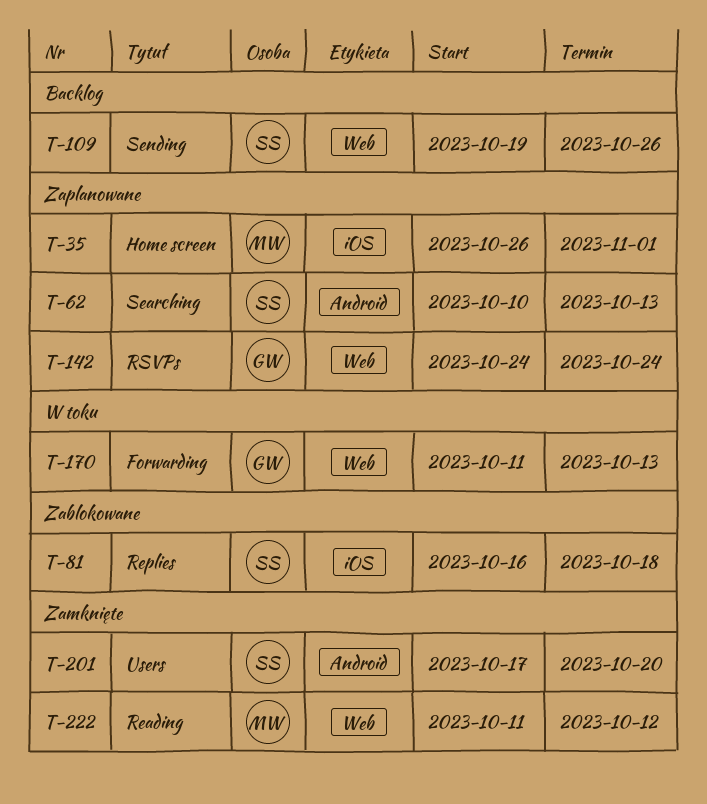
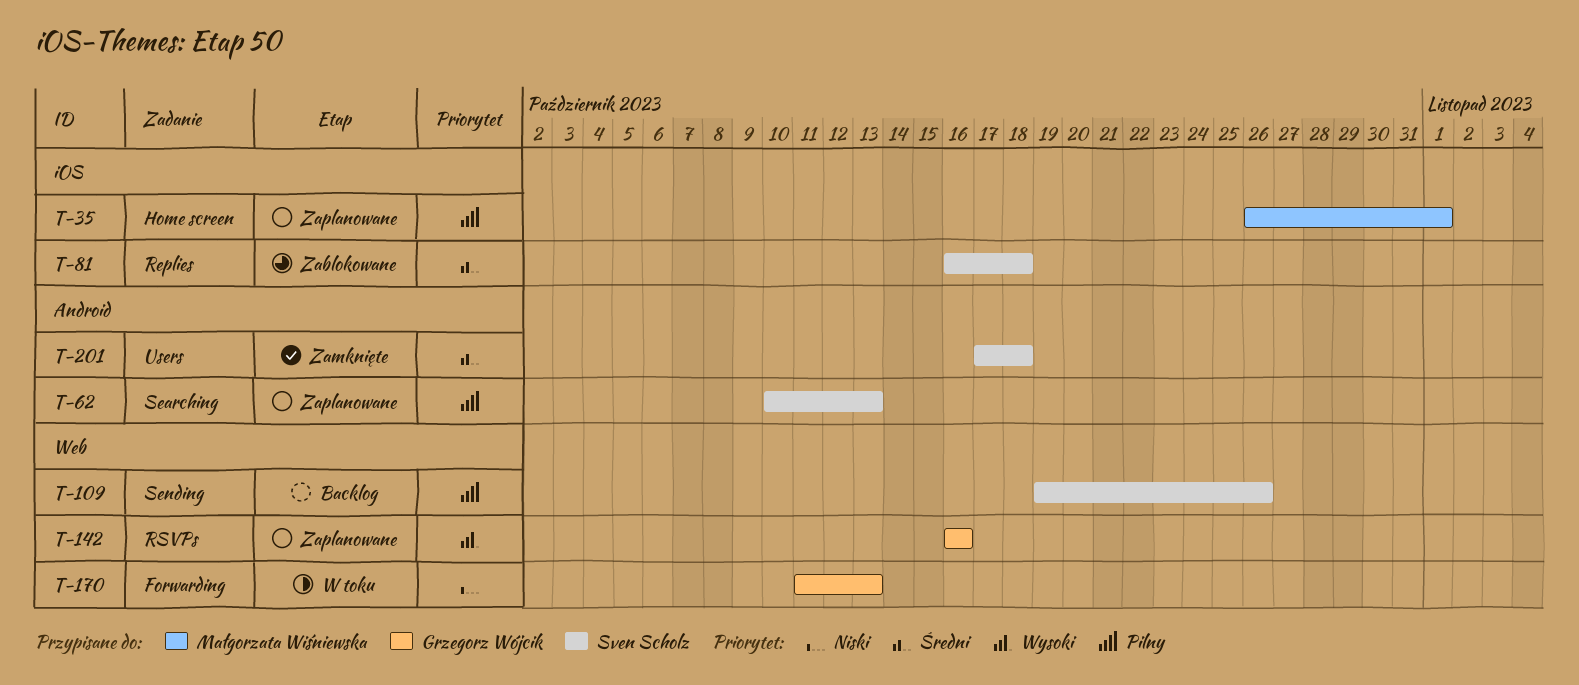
T-142, start: Oct 24 -> Oct 16
T-142, due: Oct 24 -> Oct 16
T-201, due: Oct 20 -> Oct 18
T-222: present -> none

